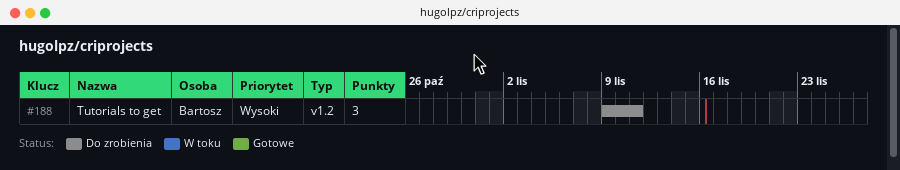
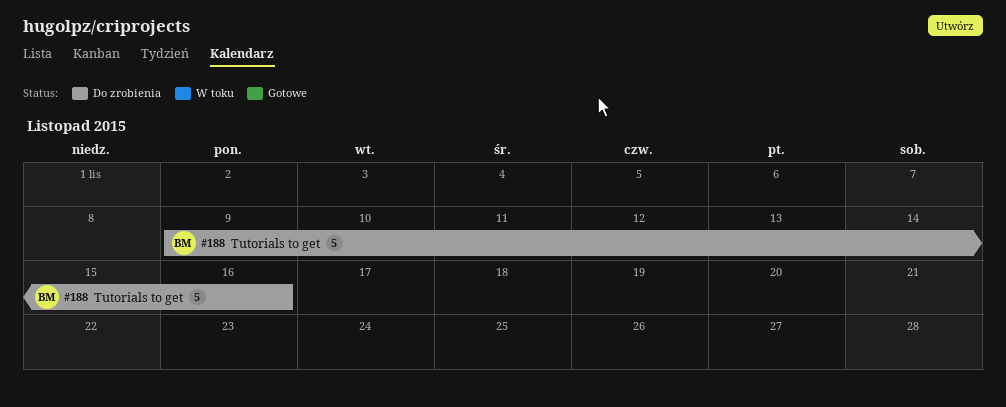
#188, estimate: 3 -> 5
#188, due: Nov 11 -> Nov 16

